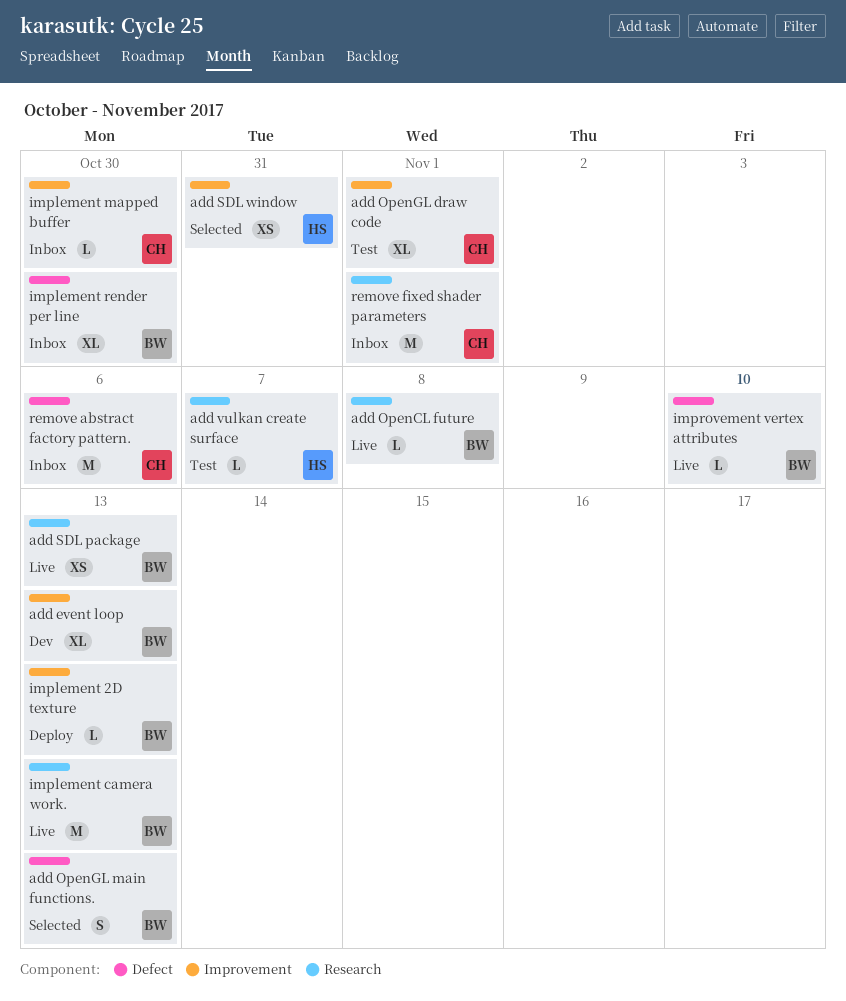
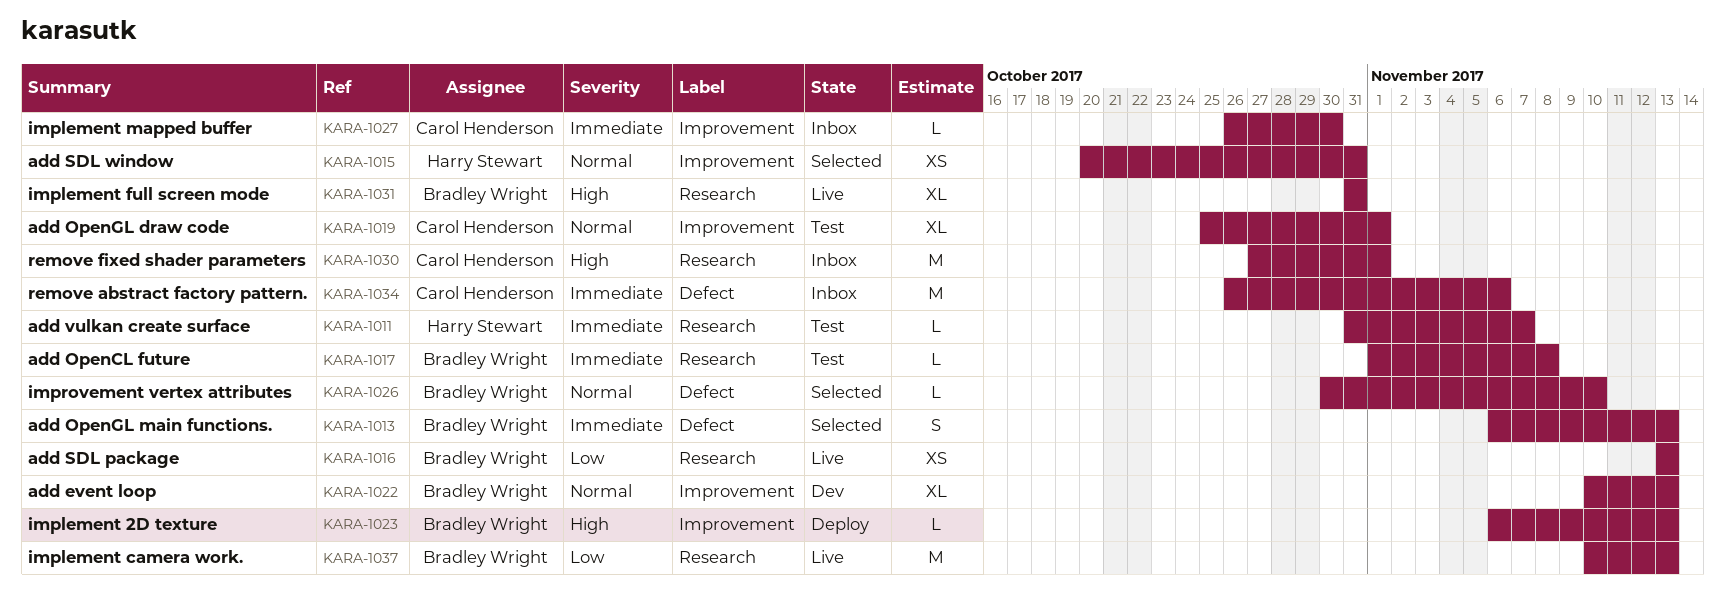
add OpenCL future, status: Live -> Test
implement full screen mode: none -> present
implement render per line: present -> none
improvement vertex attributes, status: Live -> Selected

